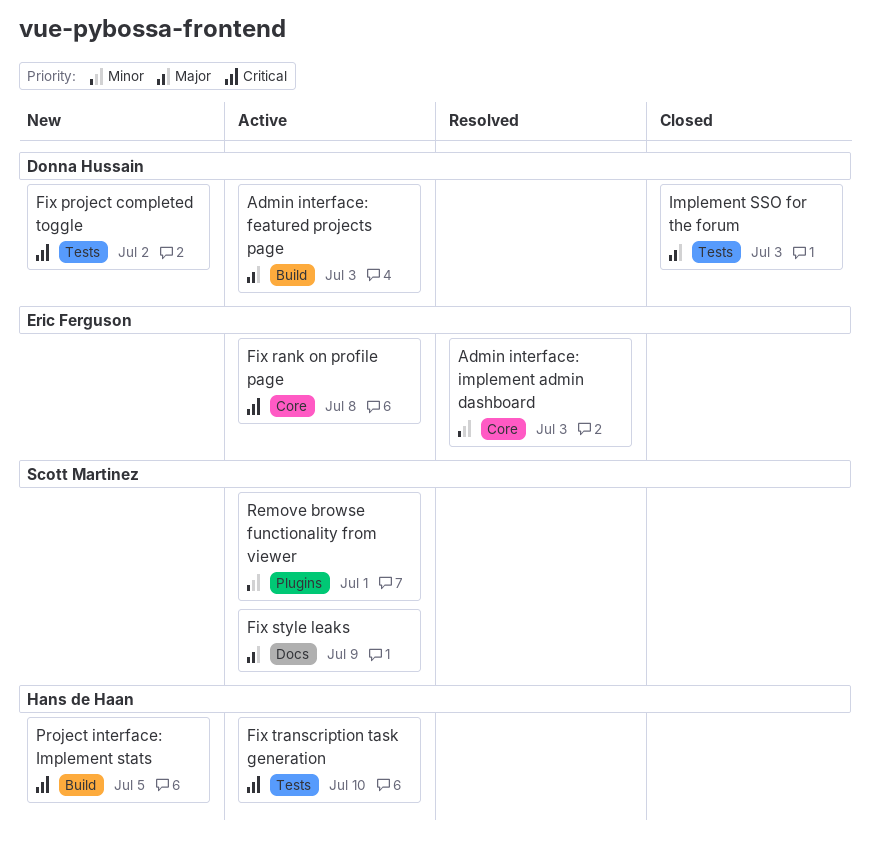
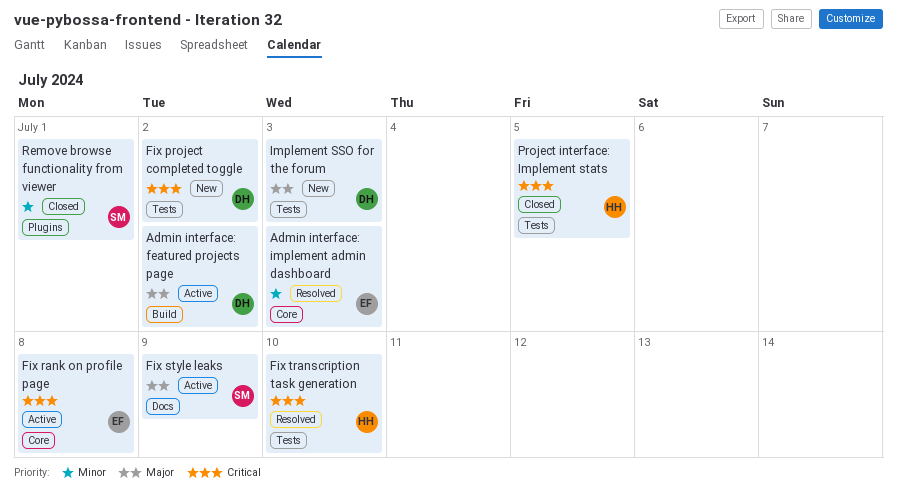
Admin interface: featured projects page, due: Jul 3 -> Jul 2
Fix transcription task generation, status: Active -> Resolved
Implement SSO for the forum, status: Closed -> New
Project interface: Implement stats, status: New -> Closed
Project interface: Implement stats, label: Build -> Tests
Remove browse functionality from viewer, status: Active -> Closed

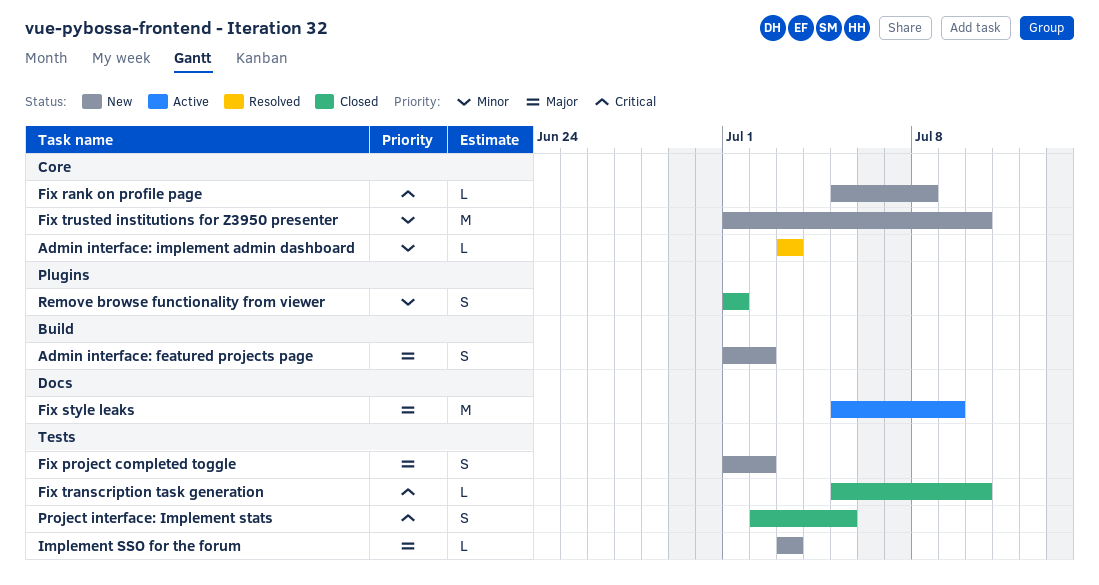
Admin interface: featured projects page, status: Active -> New
Fix project completed toggle, priority: Critical -> Major
Fix rank on profile page, status: Active -> New
Fix transcription task generation, status: Resolved -> Closed
Fix trusted institutions for Z3950 presenter: none -> present

